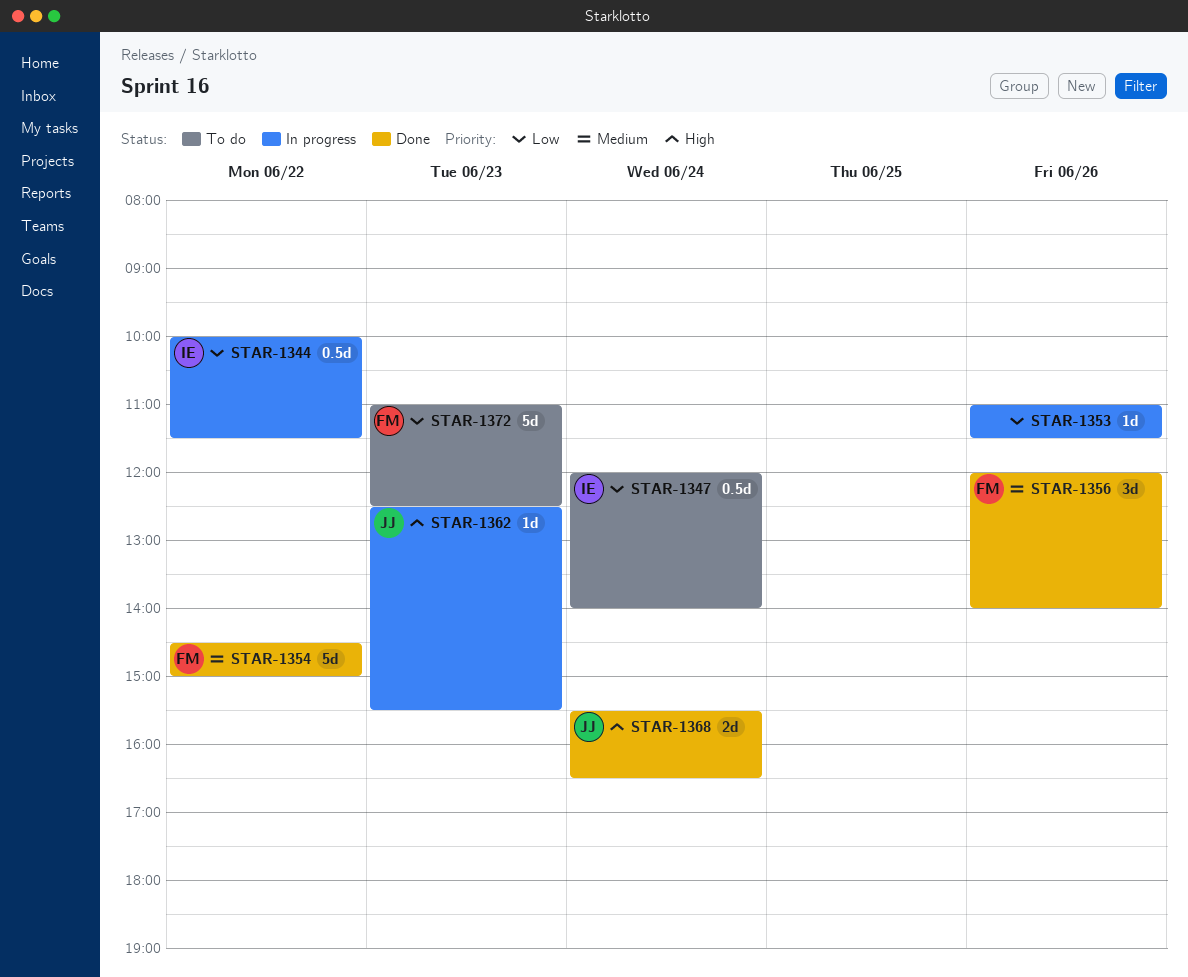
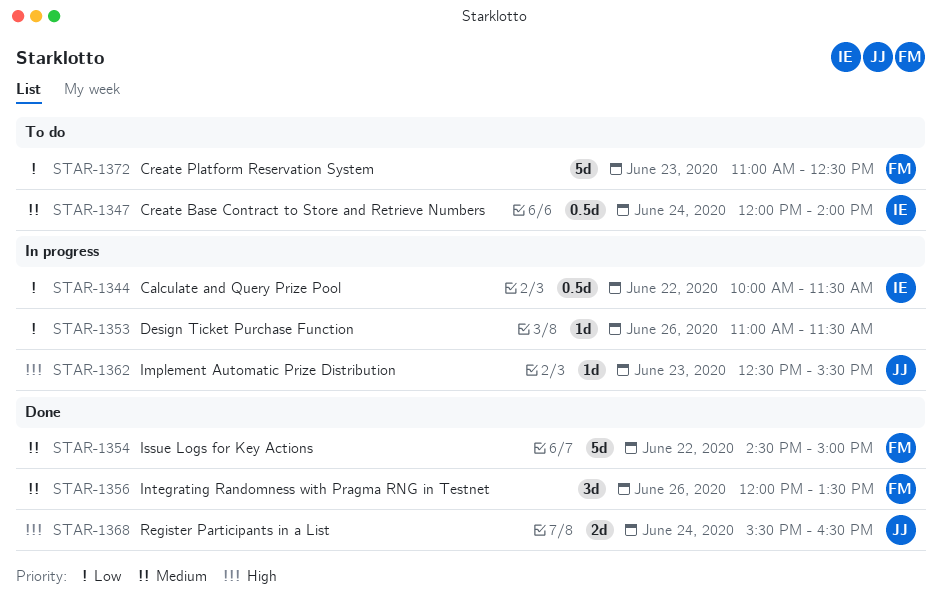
STAR-1347, priority: Low -> Medium
STAR-1356, ends: 14:00 -> 13:30

